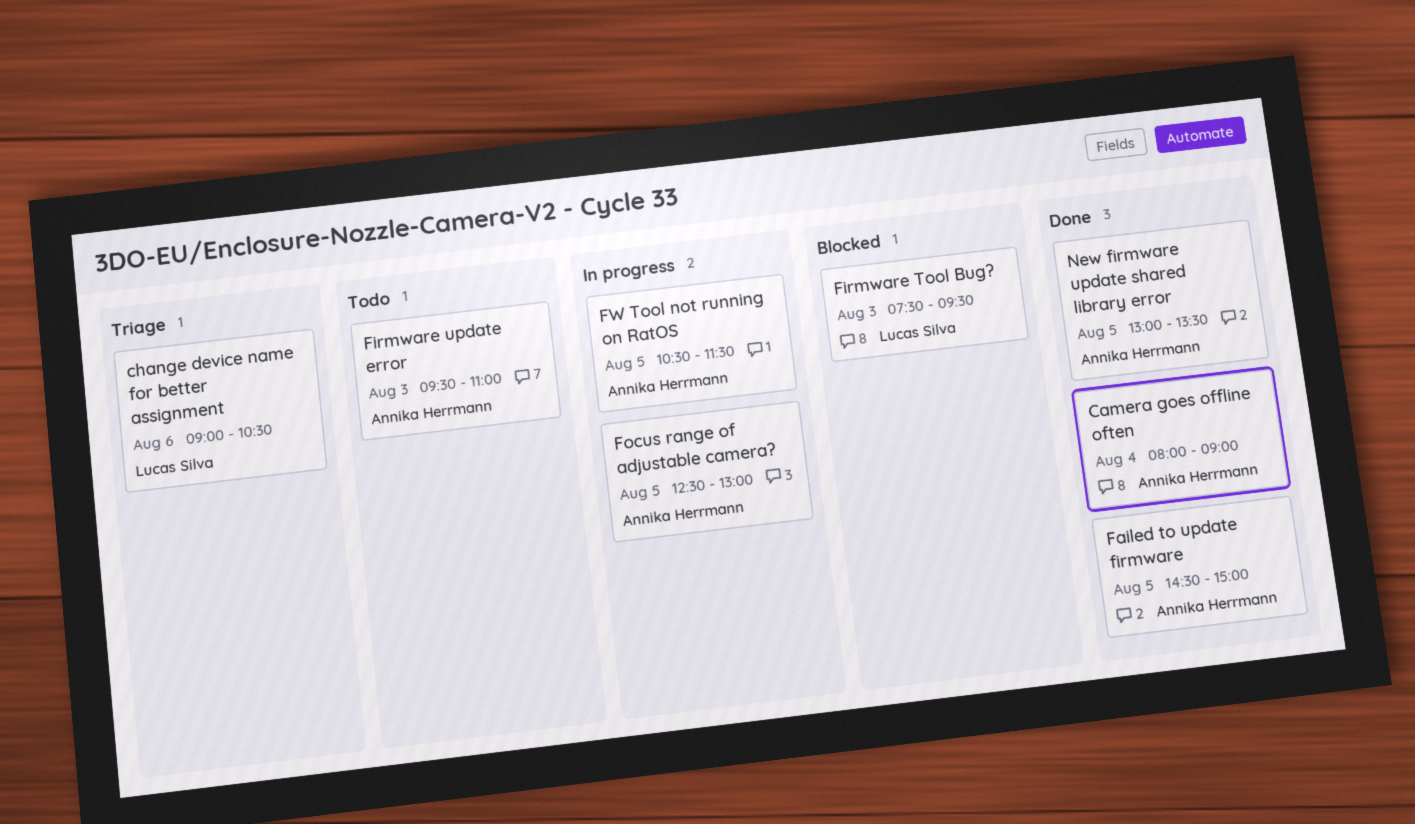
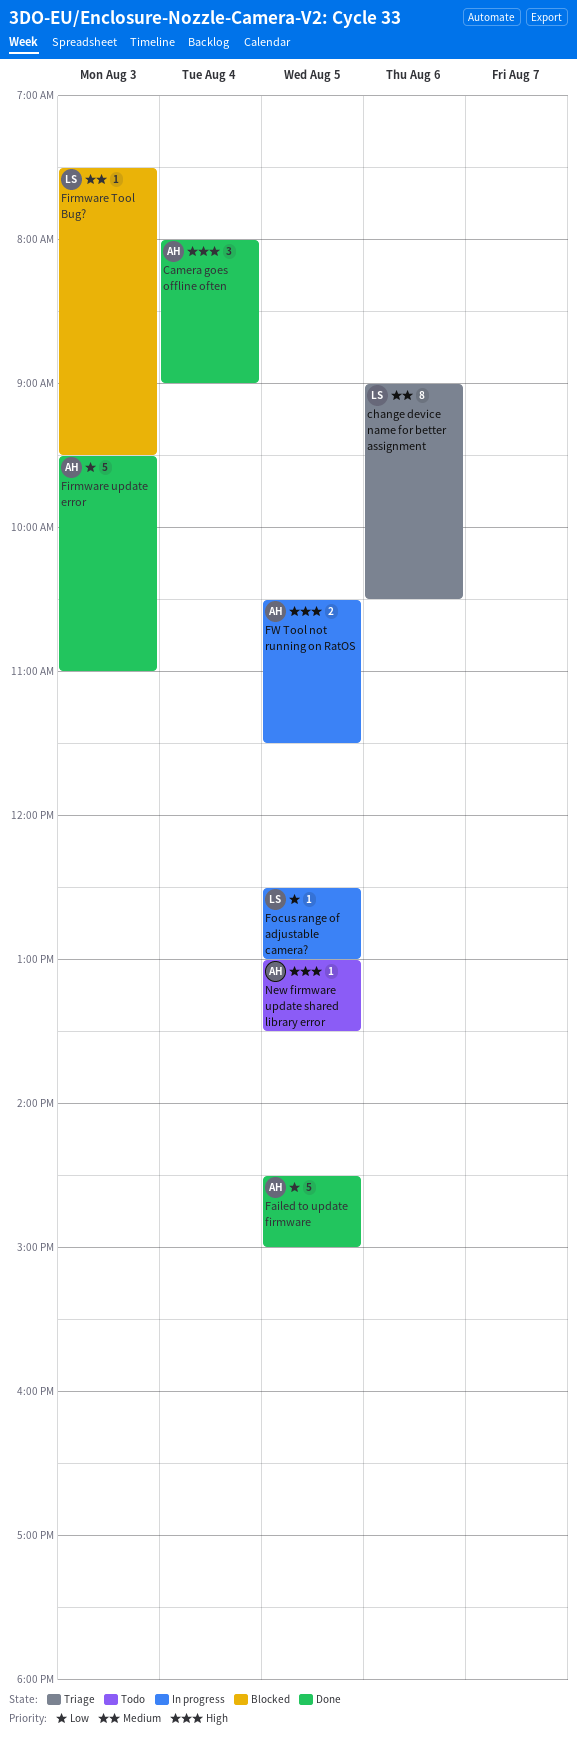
Firmware update error, status: Todo -> Done
Focus range of adjustable camera?, owner: Annika Herrmann -> Lucas Silva
New firmware update shared library error, status: Done -> Todo

